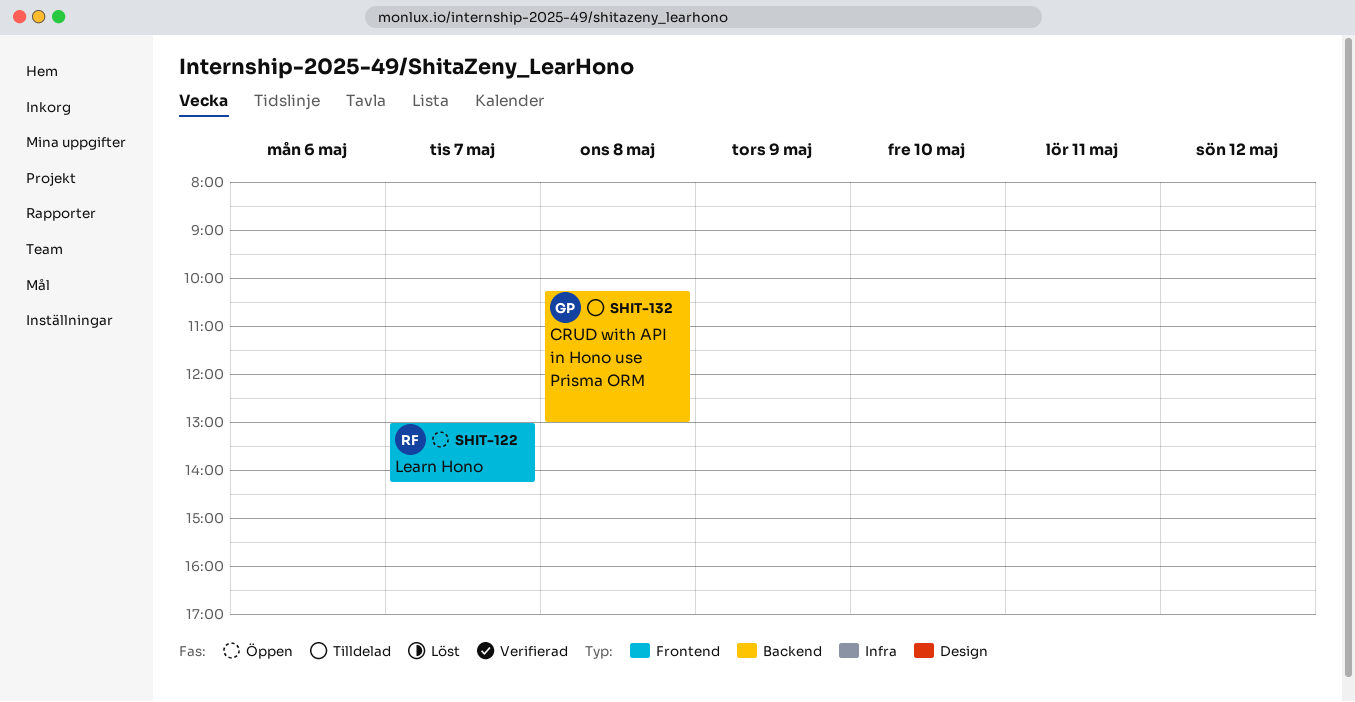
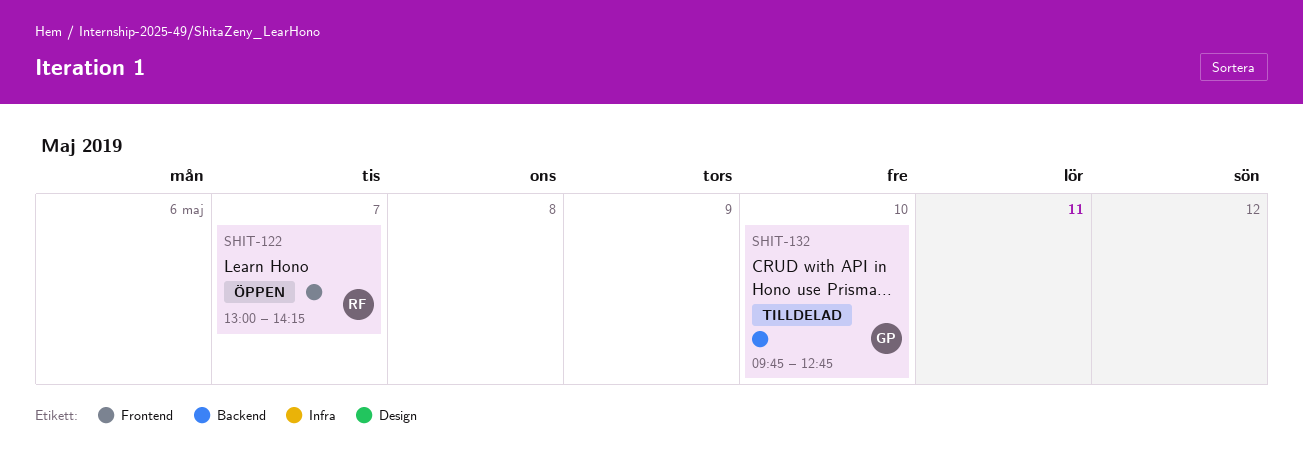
SHIT-132, day: May 8 -> May 10
SHIT-132, begins: 10:15 -> 09:45
SHIT-132, ends: 13:00 -> 12:45

